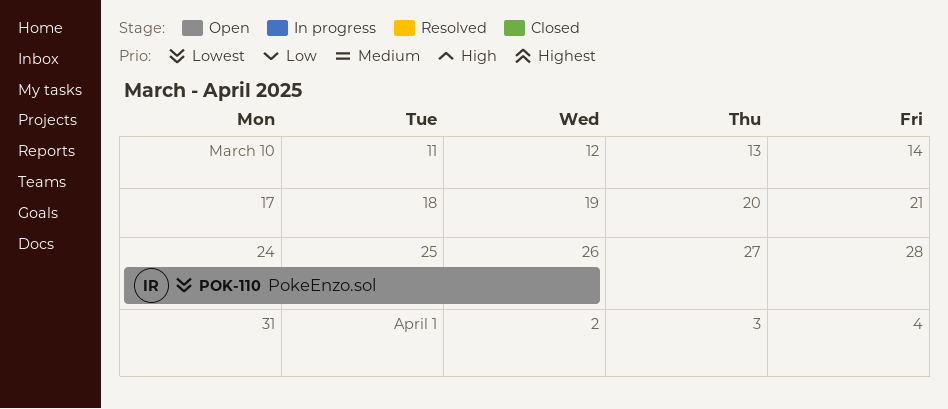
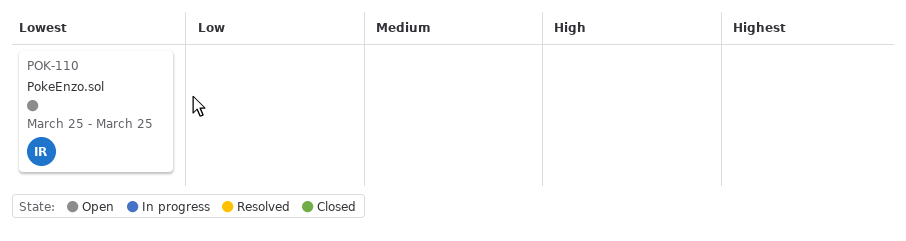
POK-110, start: Mar 24 -> Mar 25
POK-110, due: Mar 26 -> Mar 25

